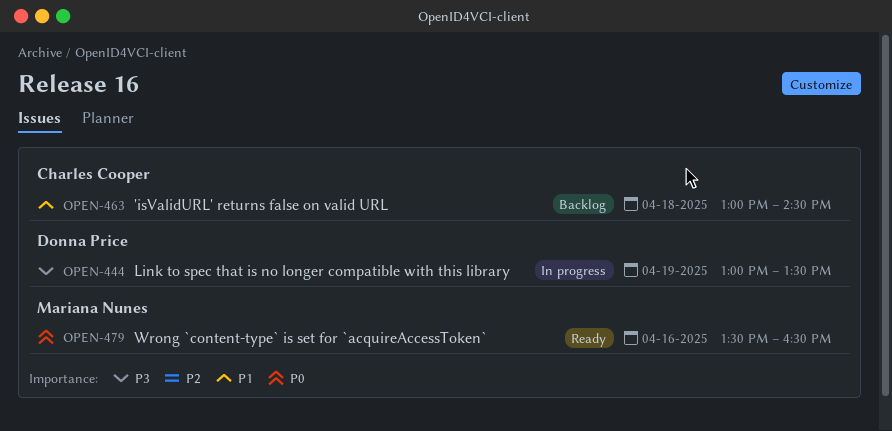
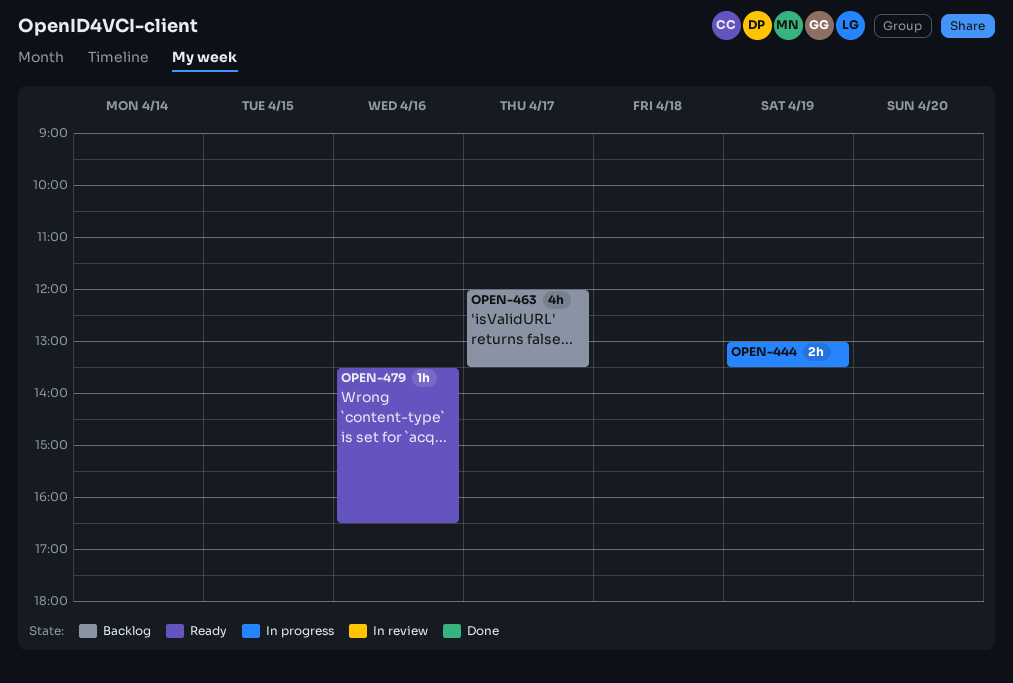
OPEN-463, day: Apr 18 -> Apr 17
OPEN-463, begins: 13:00 -> 12:00
OPEN-463, ends: 14:30 -> 13:30

